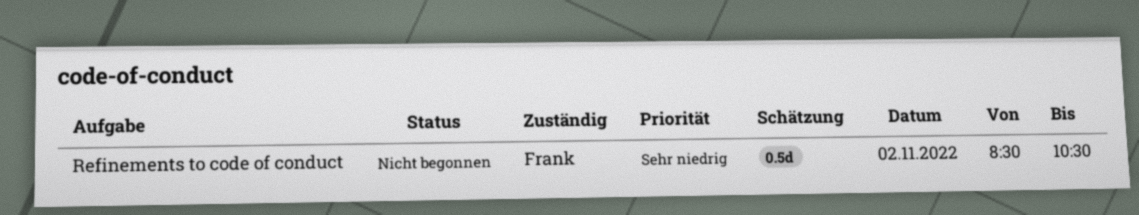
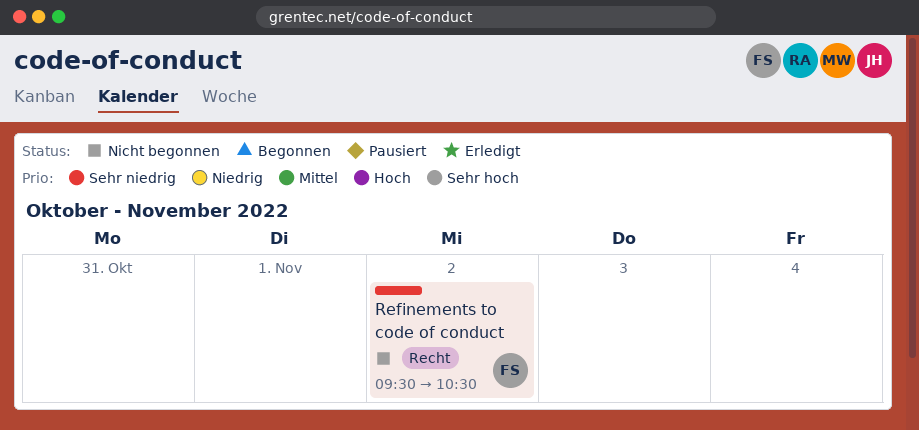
Refinements to code of conduct, begins: 08:30 -> 09:30

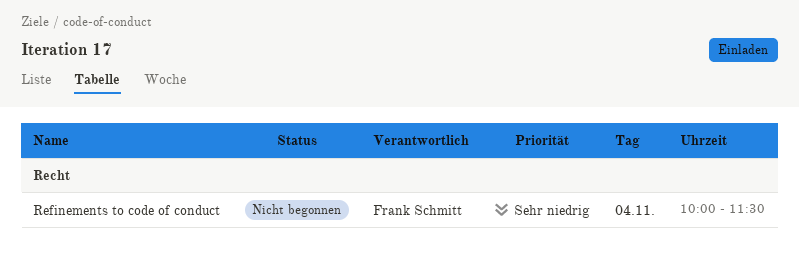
Refinements to code of conduct, day: Nov 2 -> Nov 4
Refinements to code of conduct, begins: 09:30 -> 10:00
Refinements to code of conduct, ends: 10:30 -> 11:30

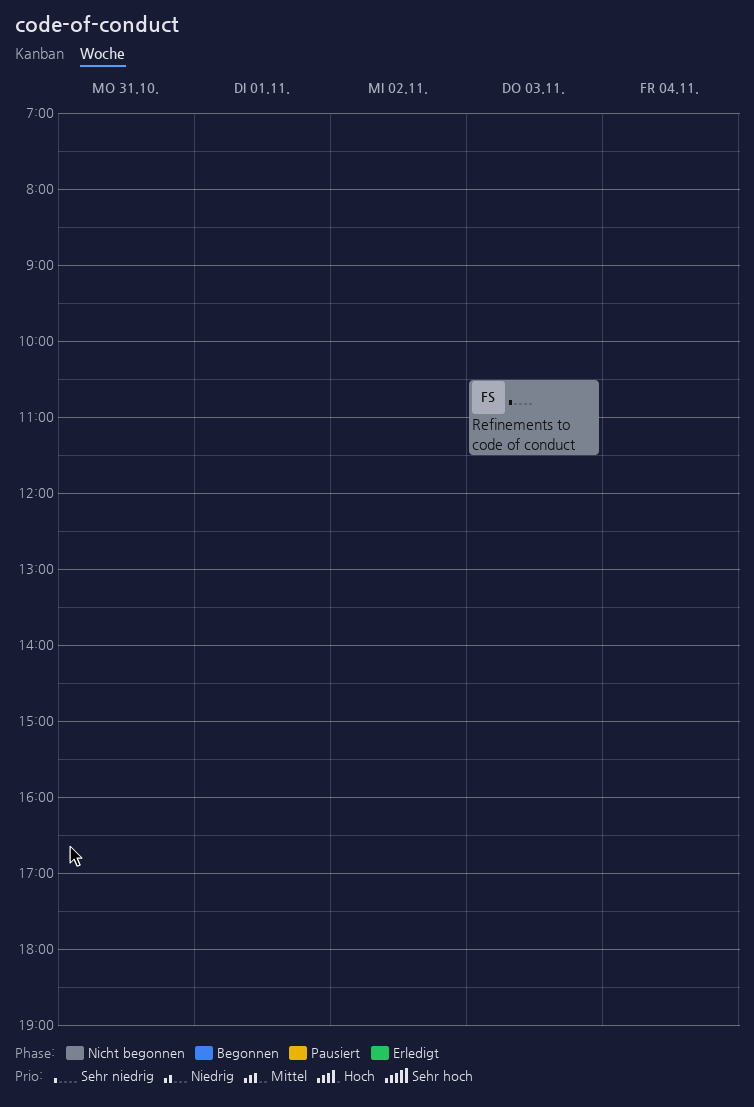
Refinements to code of conduct, day: Nov 4 -> Nov 3
Refinements to code of conduct, begins: 10:00 -> 10:30

